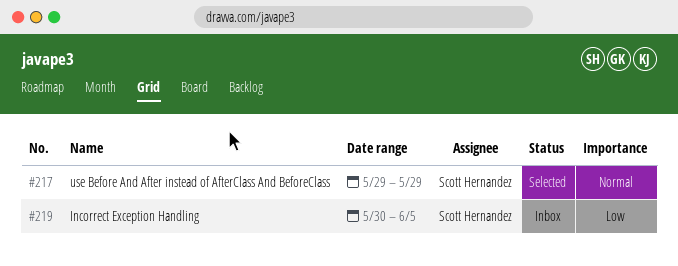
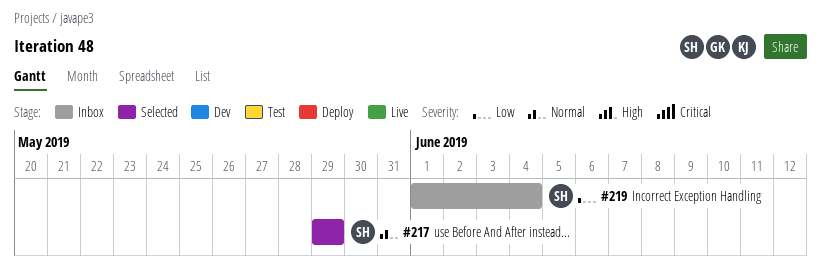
#219, start: May 30 -> Jun 1
#219, due: Jun 5 -> Jun 4

